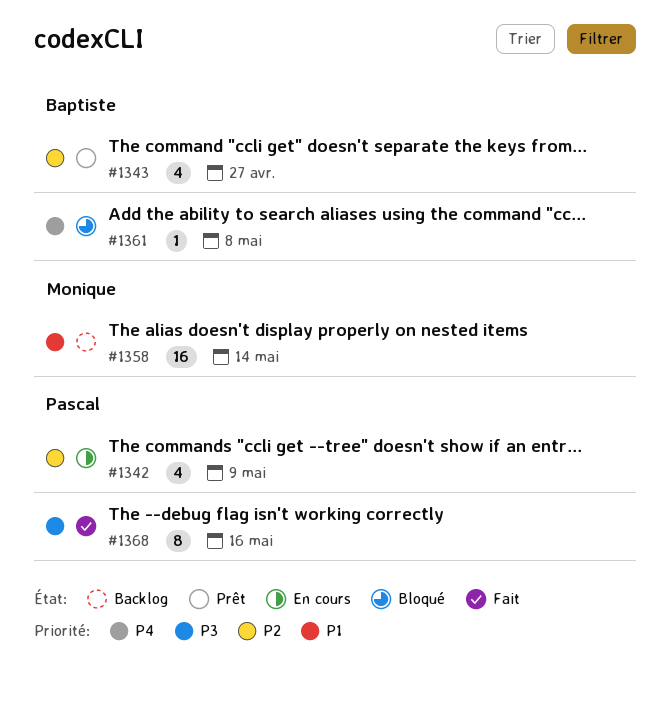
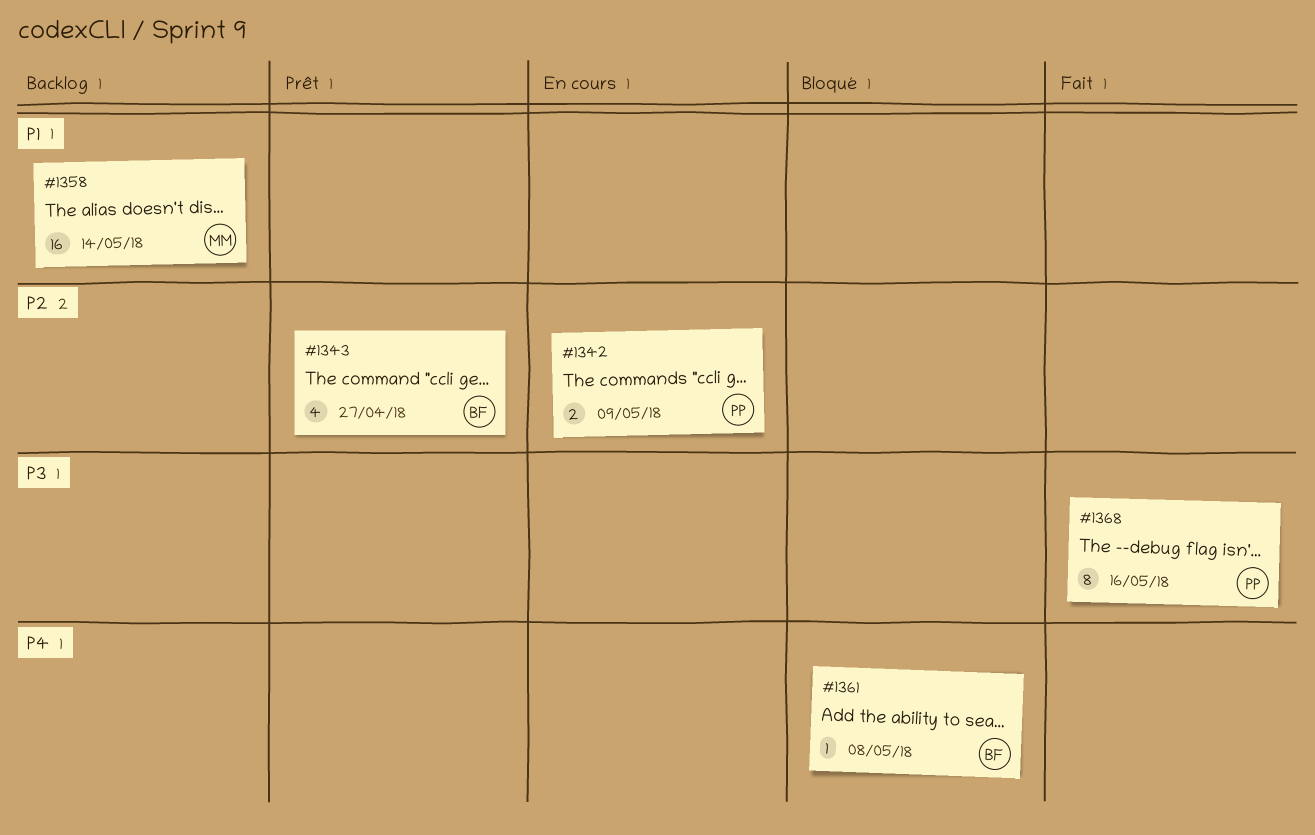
#1342, estimate: 4 -> 2

